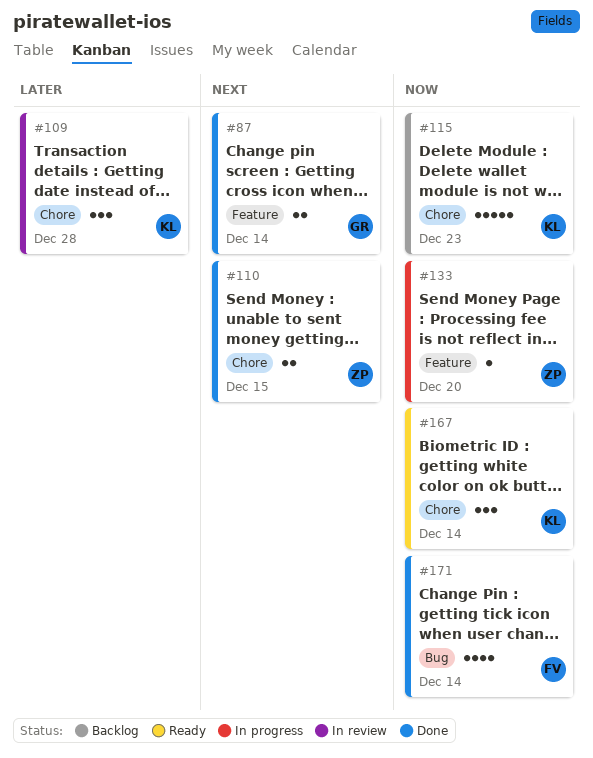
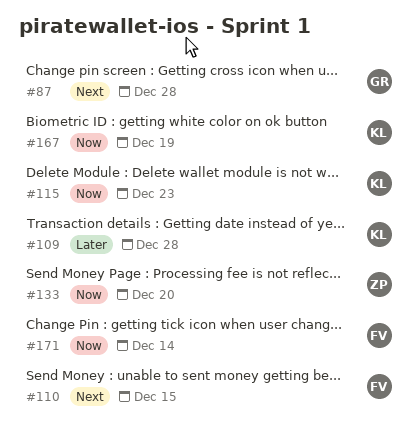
#87, due: Dec 14 -> Dec 28
#110, owner: ZP -> FV
#167, due: Dec 14 -> Dec 19

